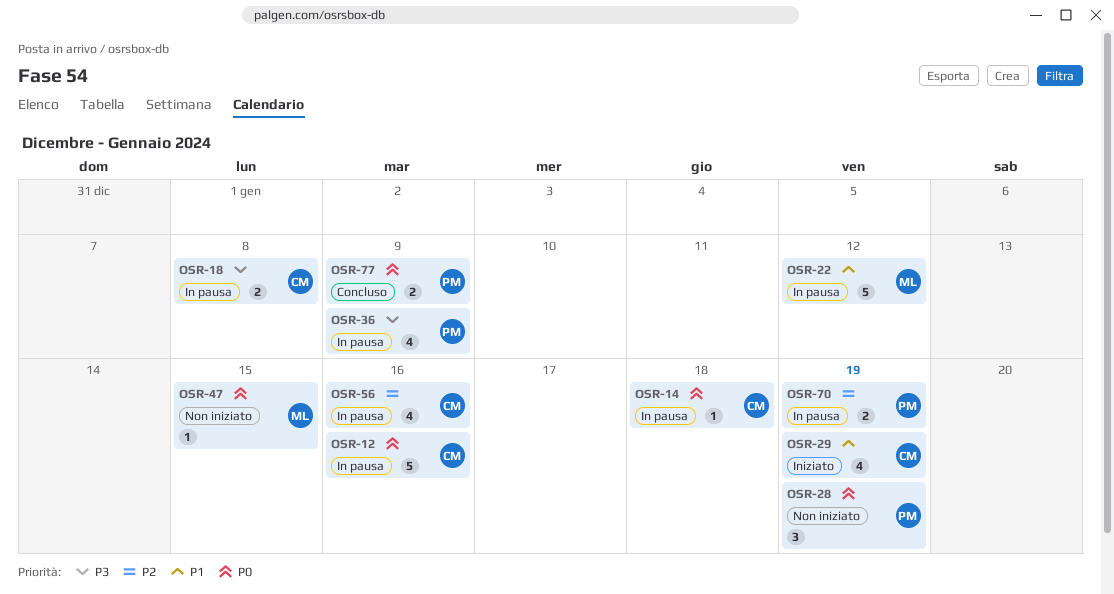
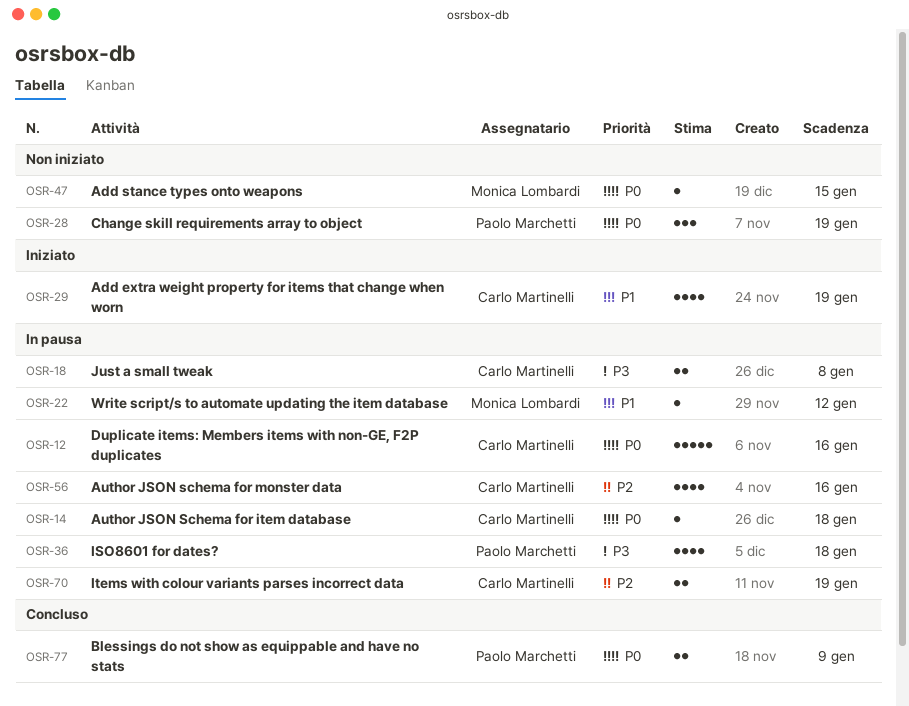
OSR-22, estimate: 5 -> 1
OSR-36, due: Jan 9 -> Jan 18
OSR-70, owner: Paolo Marchetti -> Carlo Martinelli

